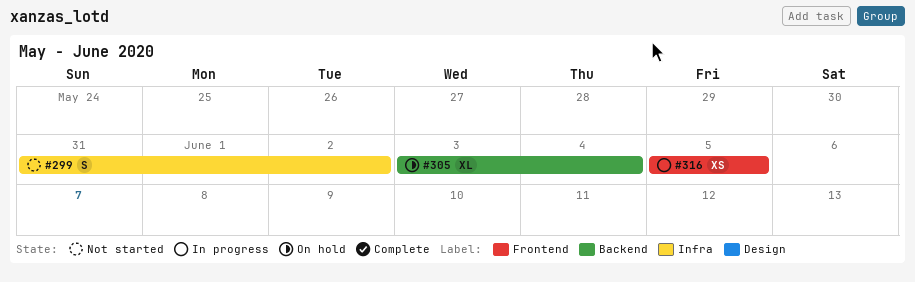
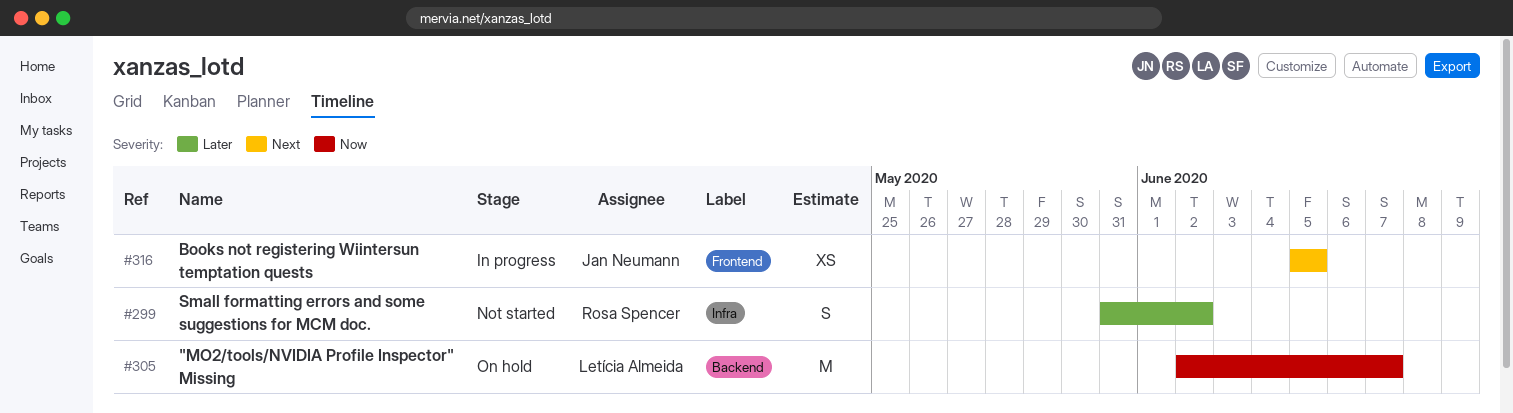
#305, estimate: XL -> M
#305, start: Jun 3 -> Jun 2
#305, due: Jun 4 -> Jun 7

